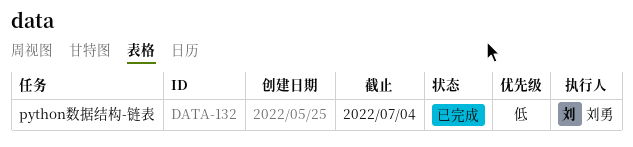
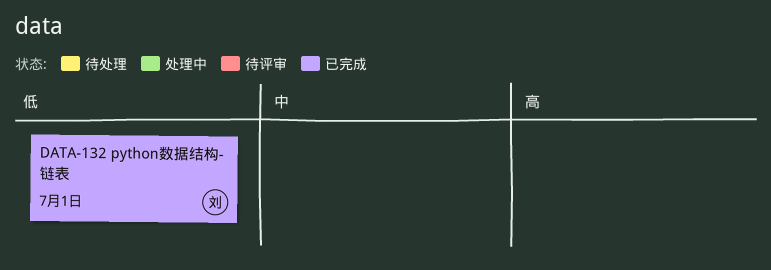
DATA-132, due: Jul 4 -> Jul 1

